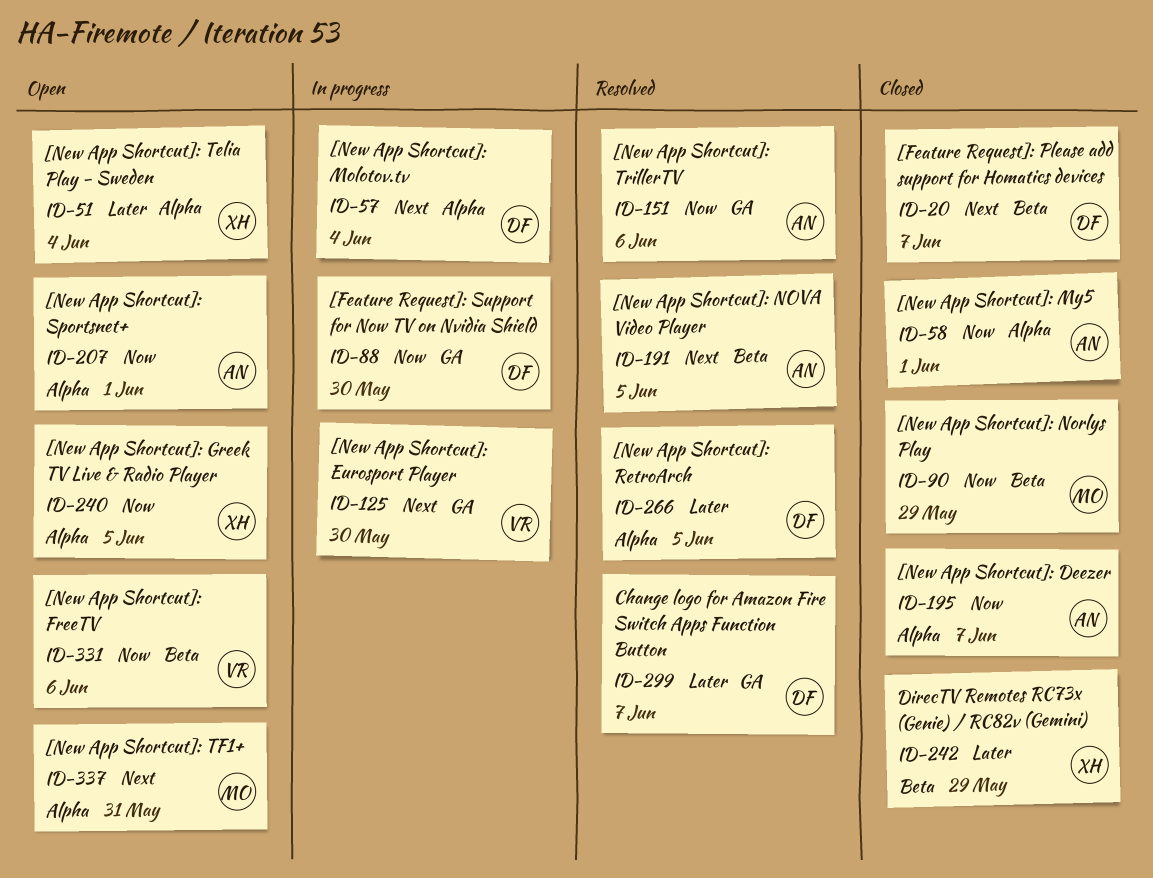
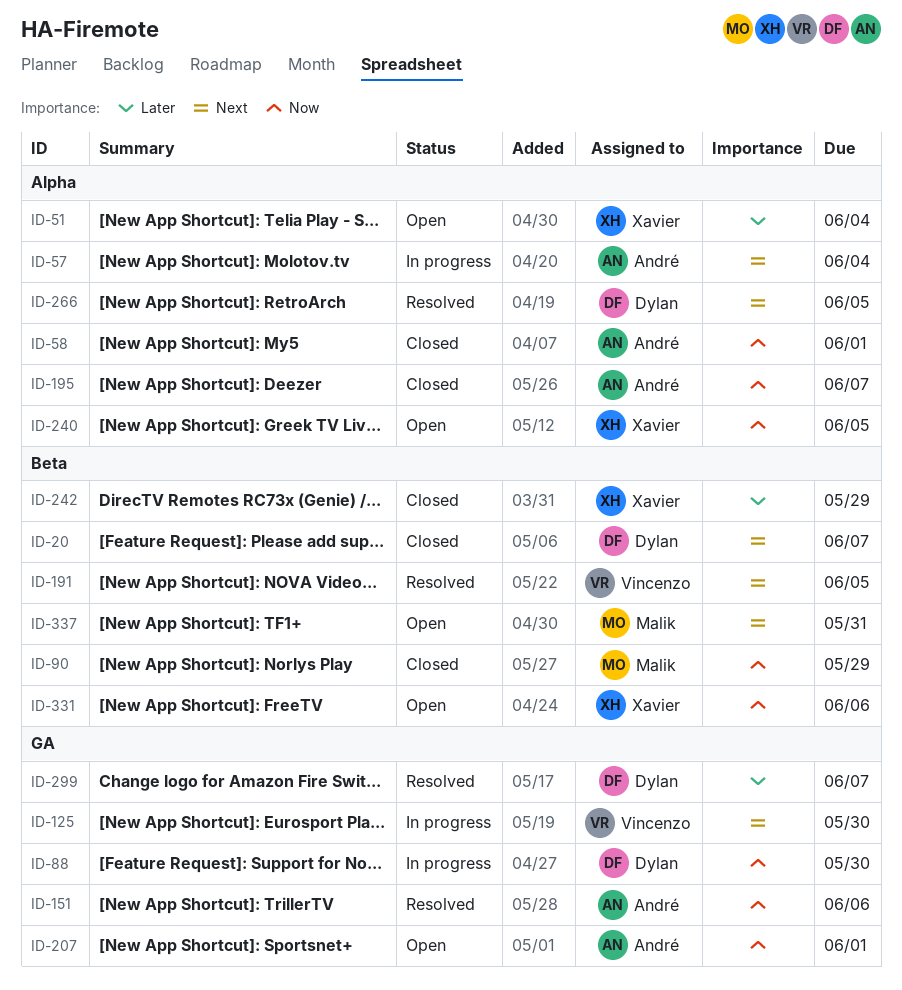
ID-57, owner: Dylan -> André
ID-191, owner: André -> Vincenzo
ID-207, label: Alpha -> GA
ID-266, priority: Later -> Next
ID-331, owner: Vincenzo -> Xavier
ID-337, label: Alpha -> Beta

